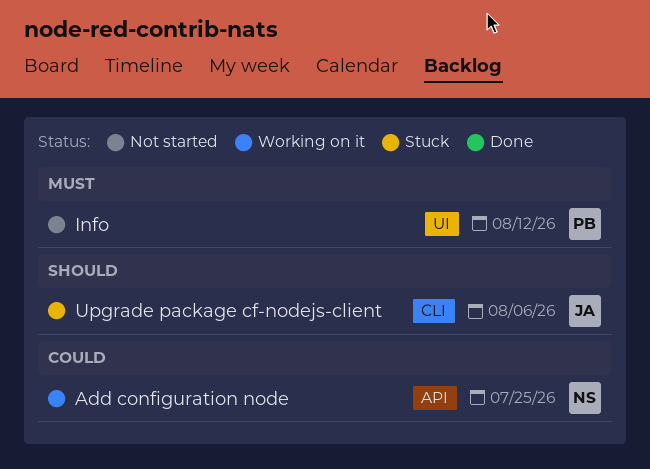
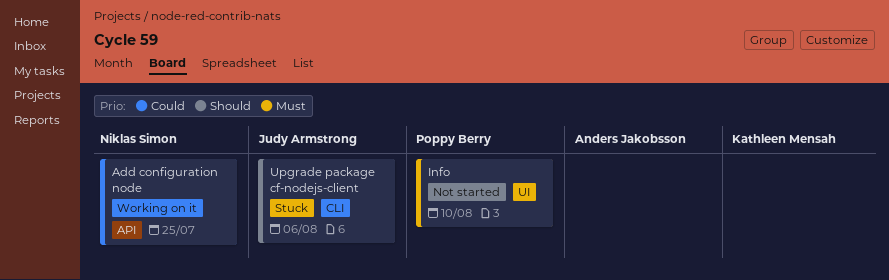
Info, due: Aug 12 -> Aug 10

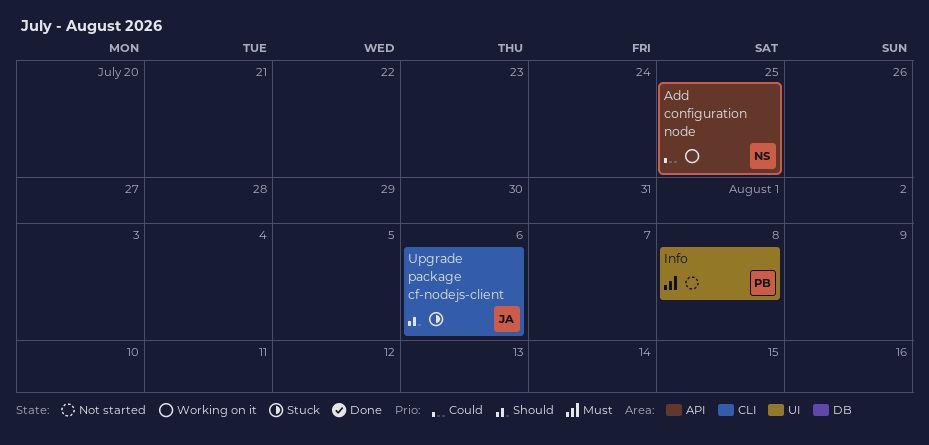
Info, due: Aug 10 -> Aug 8

